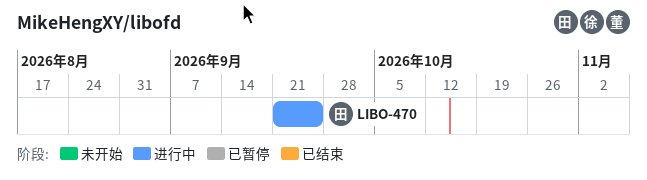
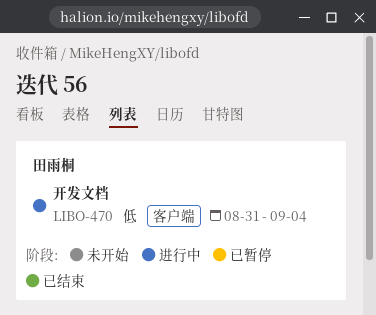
LIBO-470, start: Sep 21 -> Aug 31
LIBO-470, due: Sep 25 -> Sep 4

